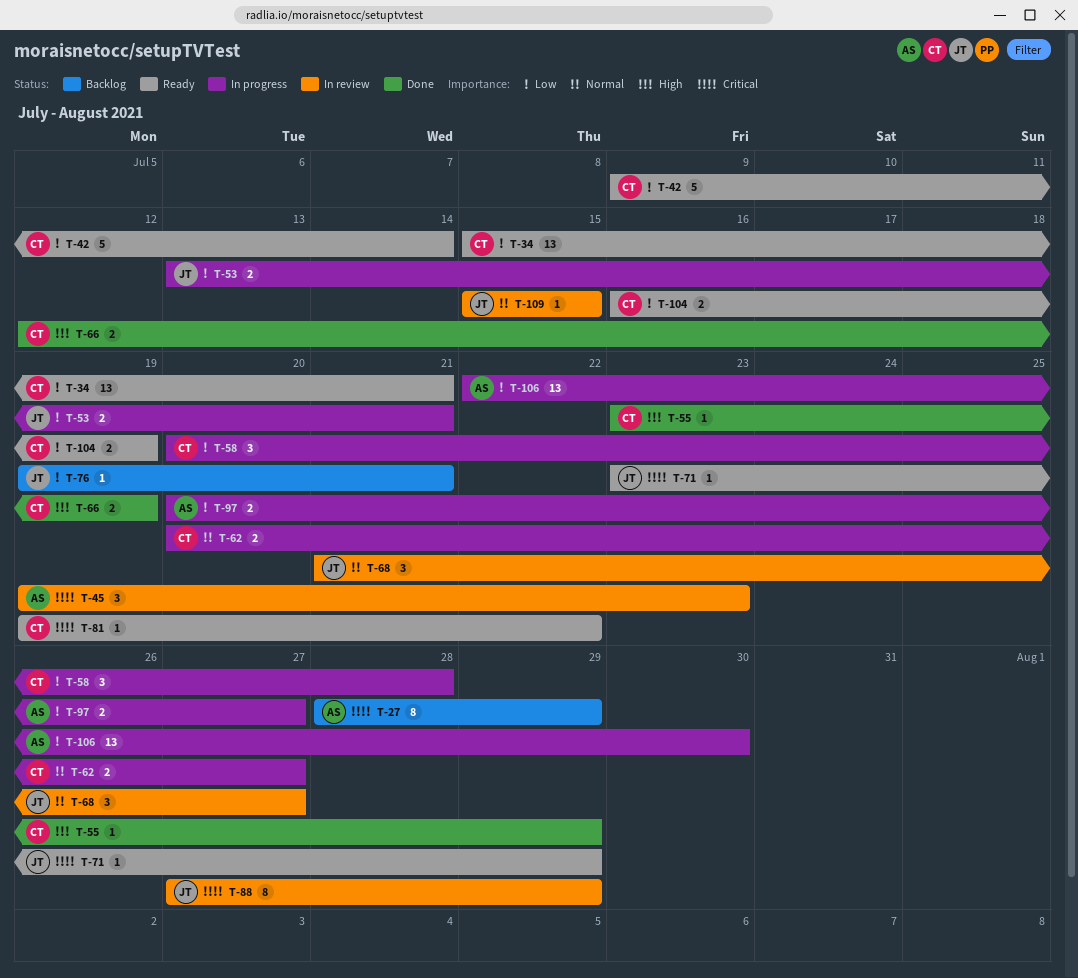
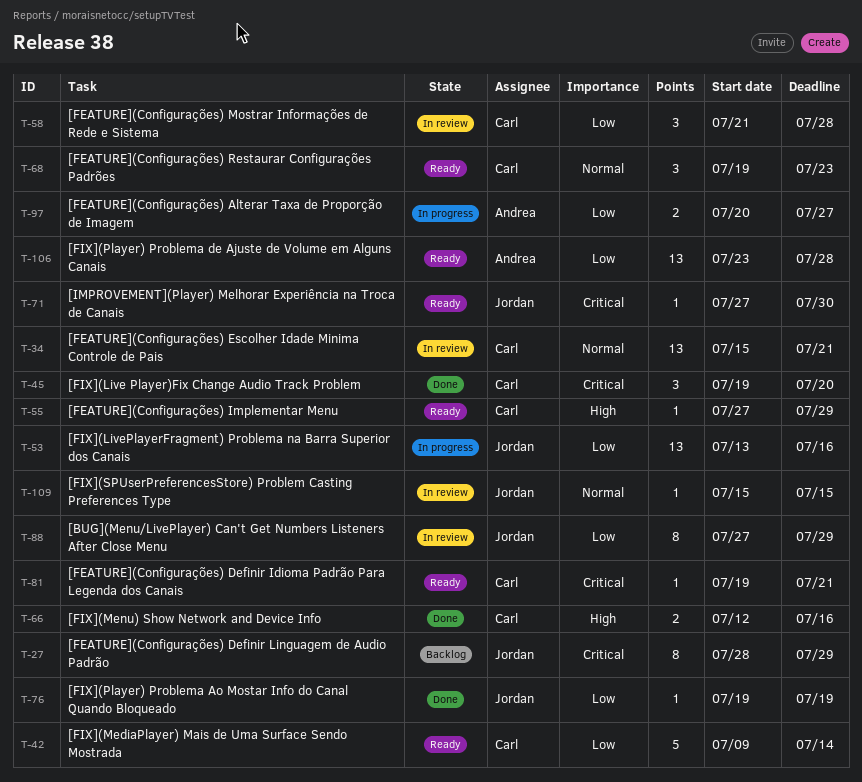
T-27, owner: Andrea -> Jordan
T-34, status: Ready -> In review
T-34, priority: Low -> Normal
T-45, status: In review -> Done
T-45, owner: Andrea -> Carl
T-45, due: Jul 23 -> Jul 20
T-53, estimate: 2 -> 13
T-53, due: Jul 21 -> Jul 16
T-55, status: Done -> Ready
T-55, start: Jul 23 -> Jul 27
T-58, status: In progress -> In review
T-58, start: Jul 20 -> Jul 21
T-62: present -> none
T-66, due: Jul 19 -> Jul 16
T-68, status: In review -> Ready
T-68, owner: Jordan -> Carl
T-68, start: Jul 21 -> Jul 19
T-68, due: Jul 27 -> Jul 23
T-71, start: Jul 23 -> Jul 27
T-71, due: Jul 29 -> Jul 30
T-76, status: Backlog -> Done
T-76, due: Jul 21 -> Jul 19
T-81, due: Jul 22 -> Jul 21
T-88, priority: Critical -> Low
T-104: present -> none
T-106, status: In progress -> Ready
T-106, start: Jul 22 -> Jul 23
T-106, due: Jul 30 -> Jul 28

